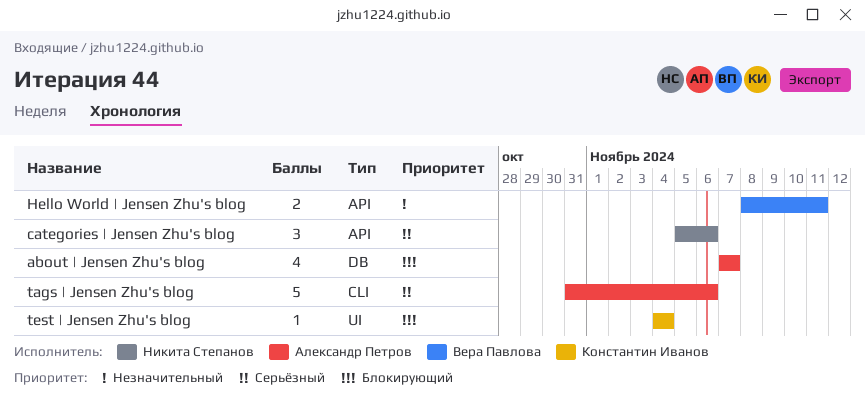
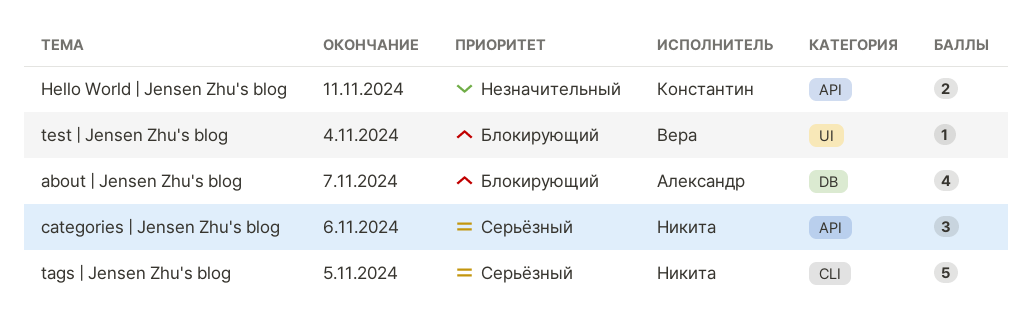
Hello World | Jensen Zhu's blog, owner: Вера Павлова -> Константин Иванов
tags | Jensen Zhu's blog, owner: Александр Петров -> Никита Степанов
tags | Jensen Zhu's blog, due: Nov 6 -> Nov 5
test | Jensen Zhu's blog, owner: Константин Иванов -> Вера Павлова

